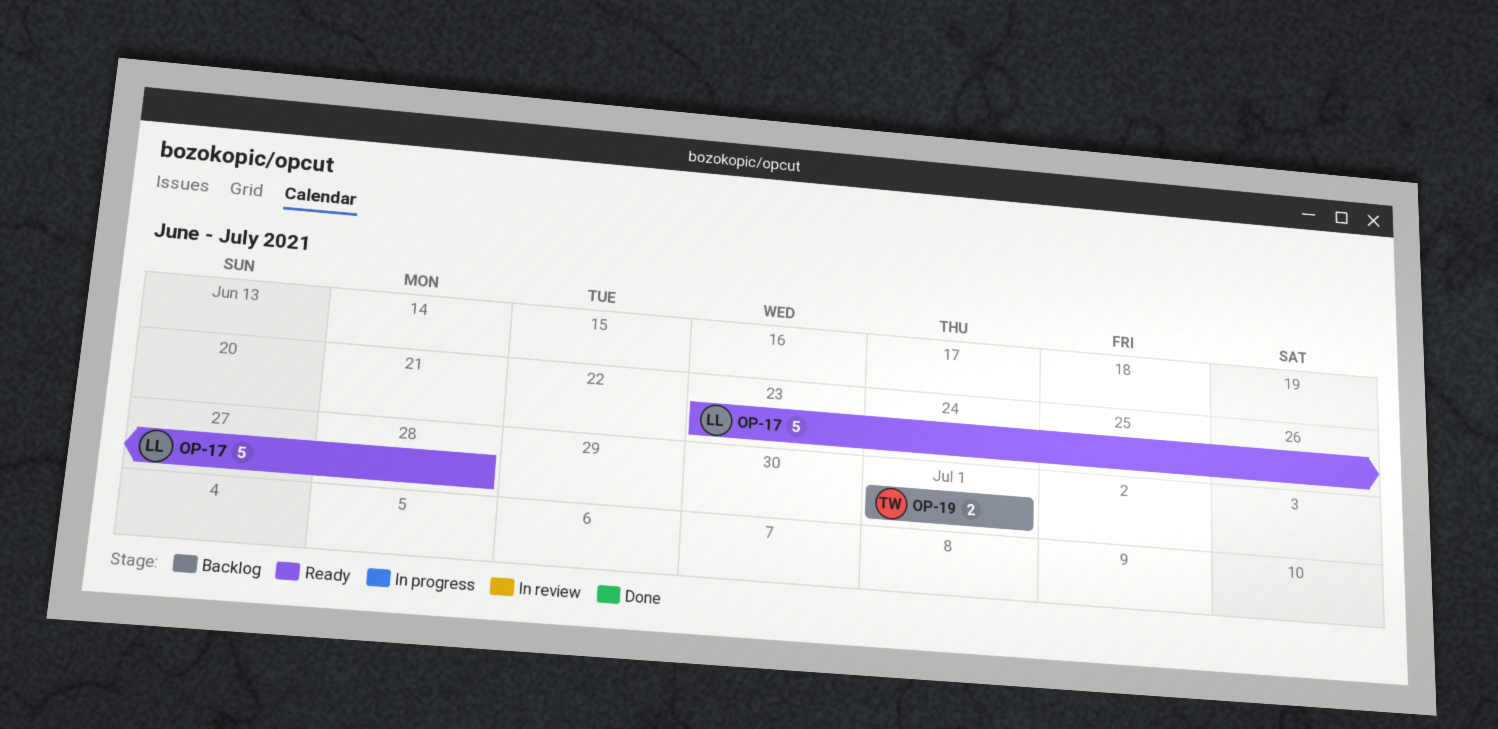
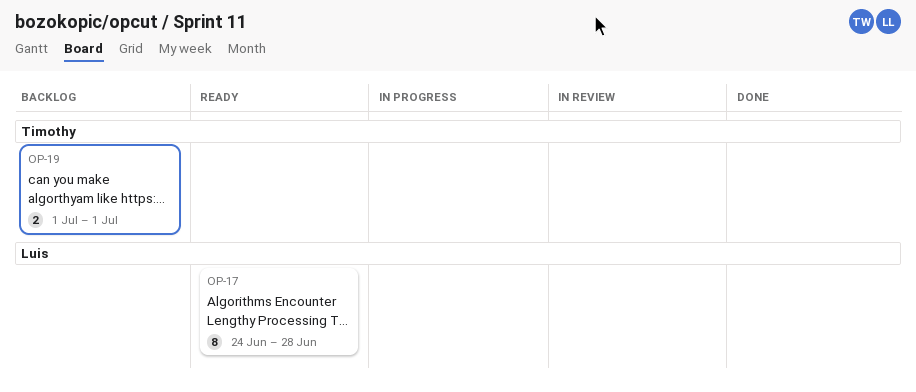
OP-17, estimate: 5 -> 8
OP-17, start: Jun 23 -> Jun 24

